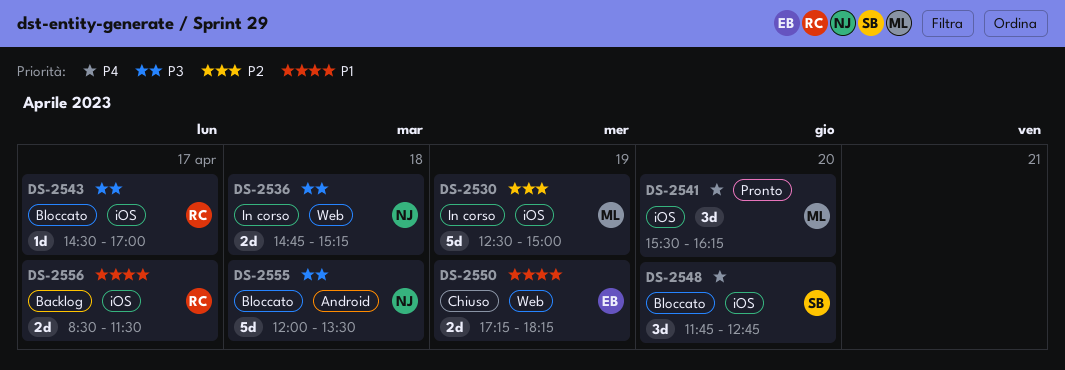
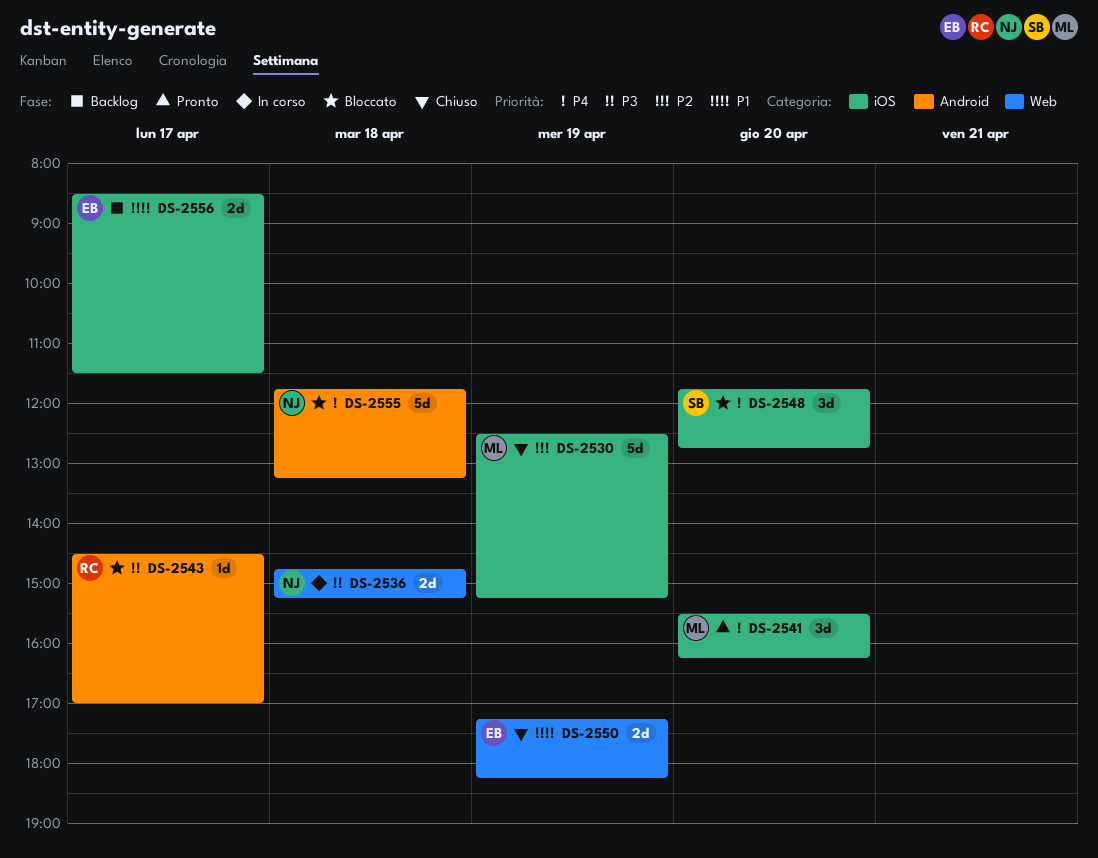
DS-2530, status: In corso -> Chiuso
DS-2530, ends: 15:00 -> 15:15
DS-2543, label: iOS -> Android
DS-2555, priority: P3 -> P4
DS-2555, begins: 12:00 -> 11:45
DS-2555, ends: 13:30 -> 13:15
DS-2556, owner: RC -> EB

